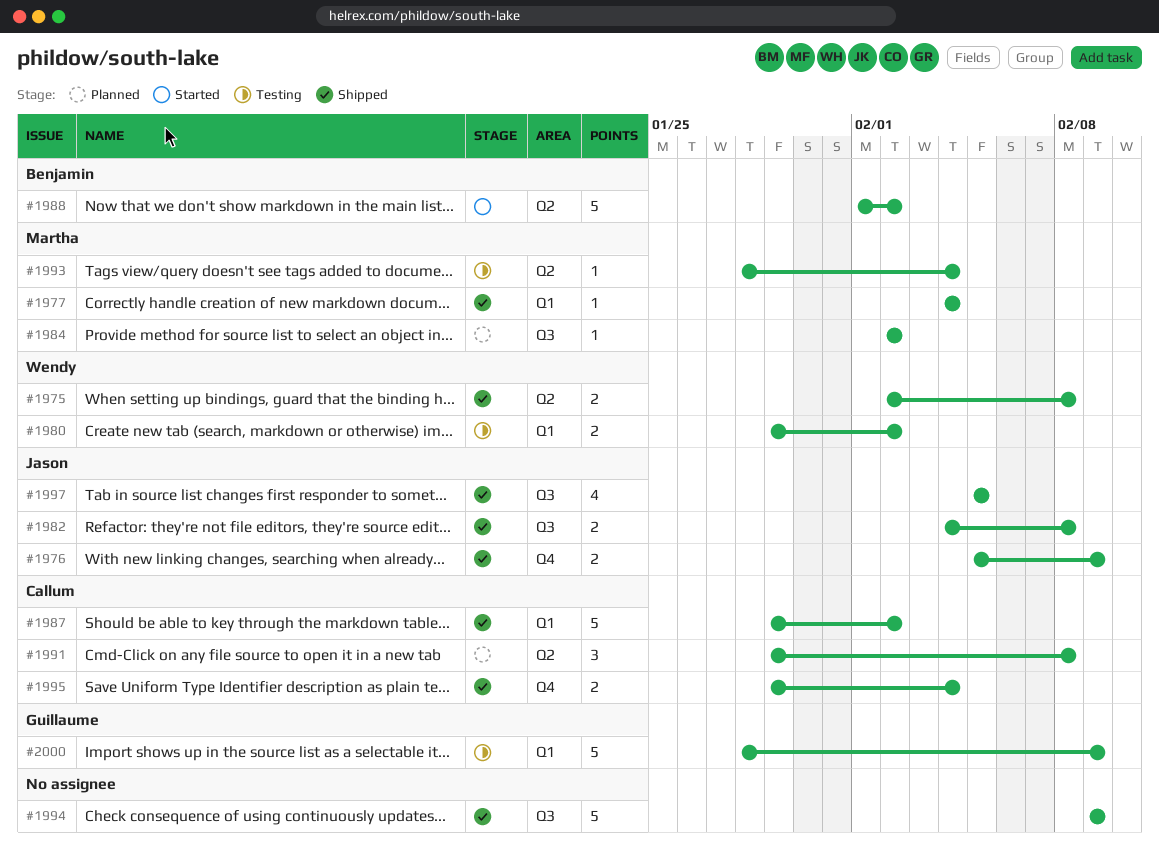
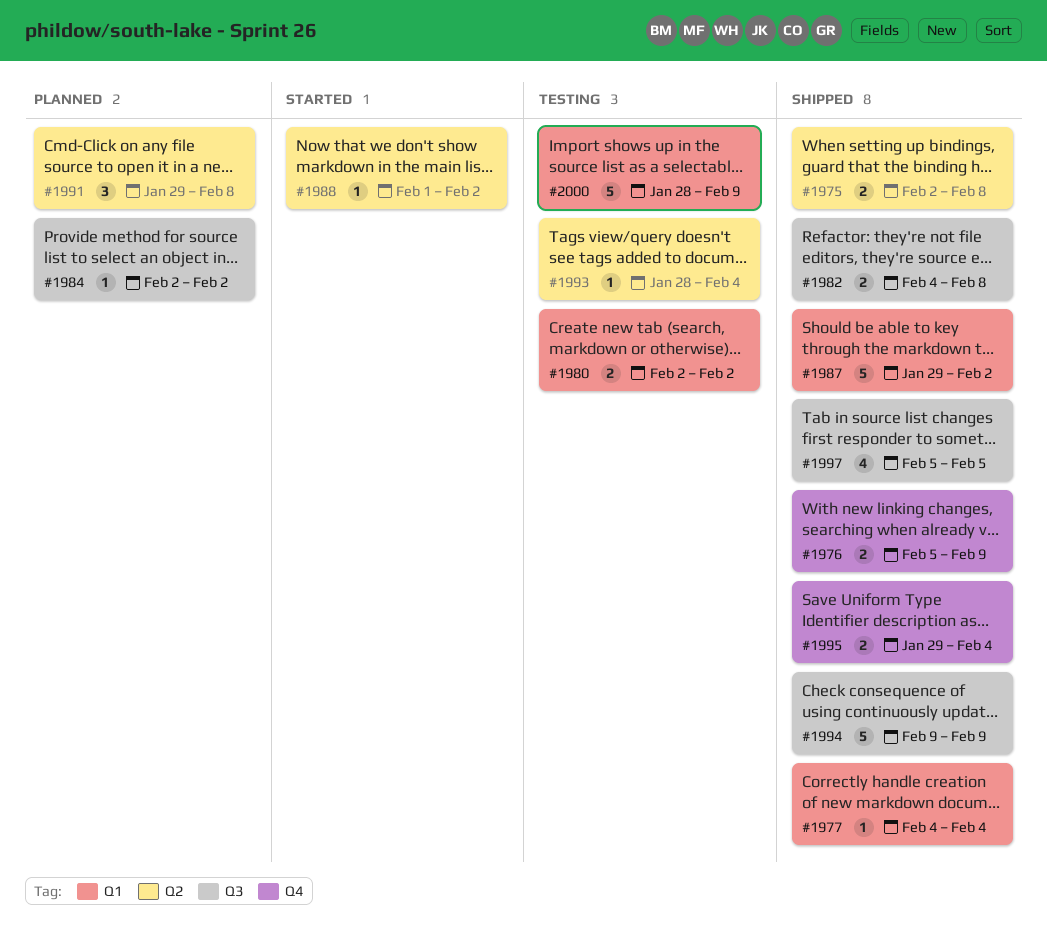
#1980, start: Jan 29 -> Feb 2
#1988, estimate: 5 -> 1

